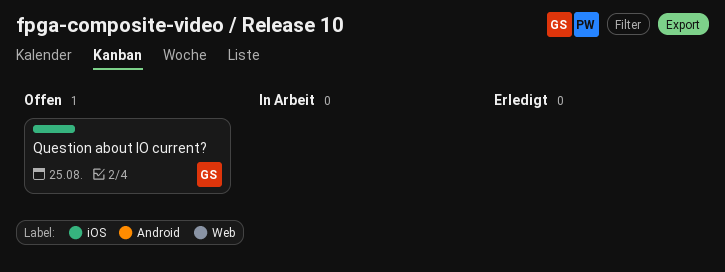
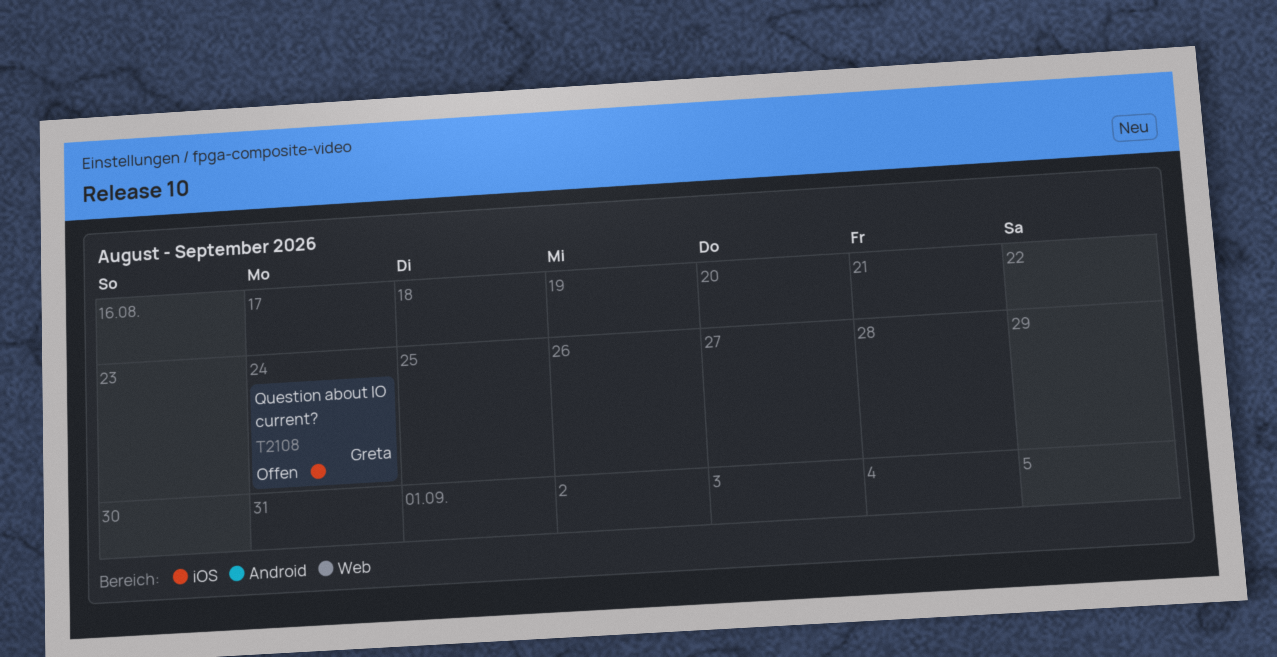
Question about IO current?, due: Aug 25 -> Aug 24

